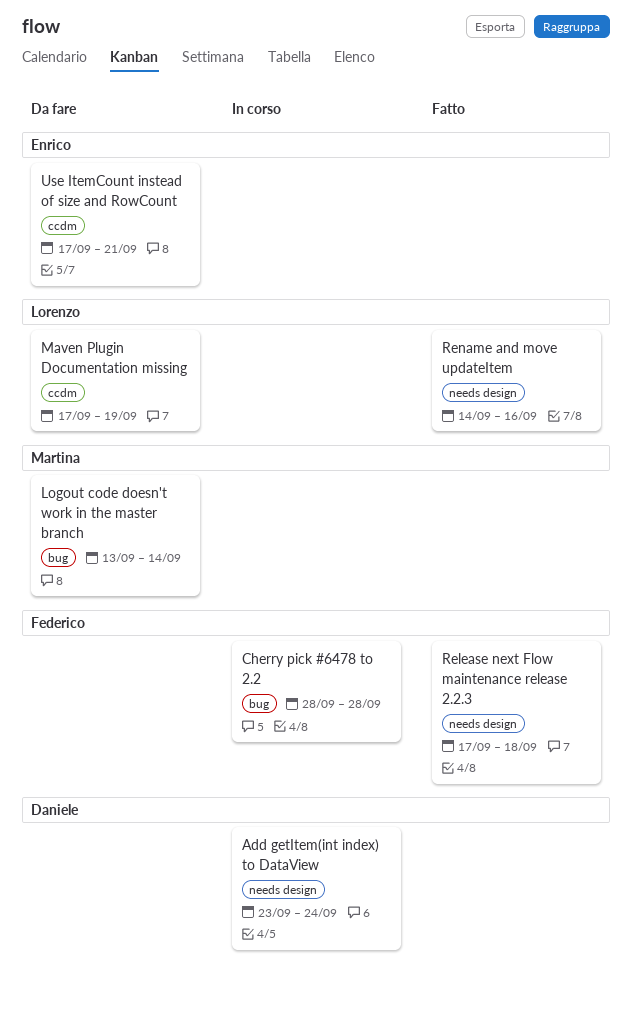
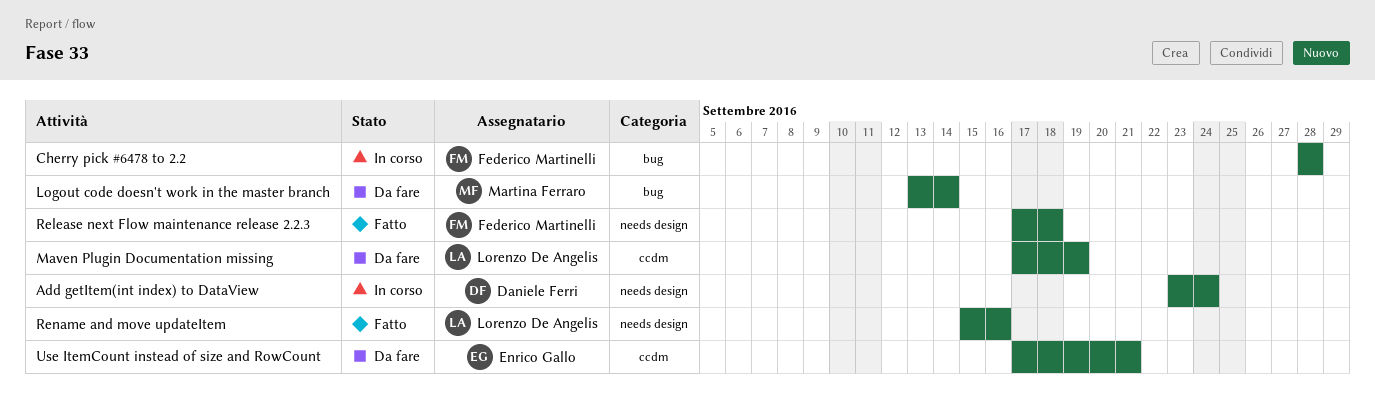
Rename and move updateItem, start: Sep 14 -> Sep 15

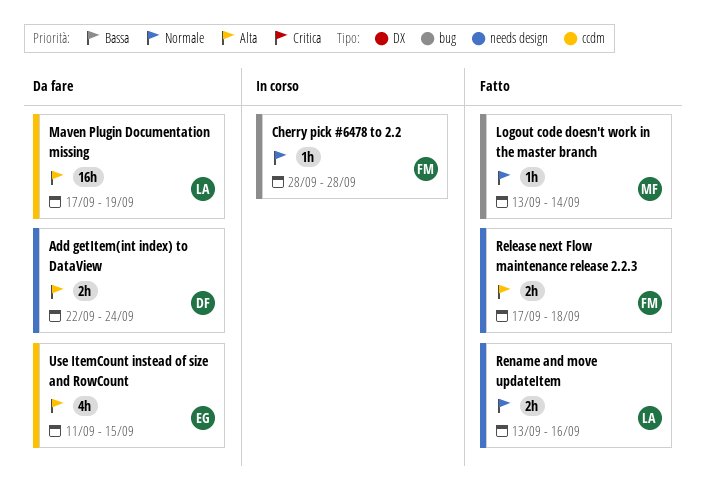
Add getItem(int index) to DataView, status: In corso -> Da fare
Add getItem(int index) to DataView, start: Sep 23 -> Sep 22
Logout code doesn't work in the master branch, status: Da fare -> Fatto
Rename and move updateItem, start: Sep 15 -> Sep 13
Use ItemCount instead of size and RowCount, start: Sep 17 -> Sep 11
Use ItemCount instead of size and RowCount, due: Sep 21 -> Sep 15

